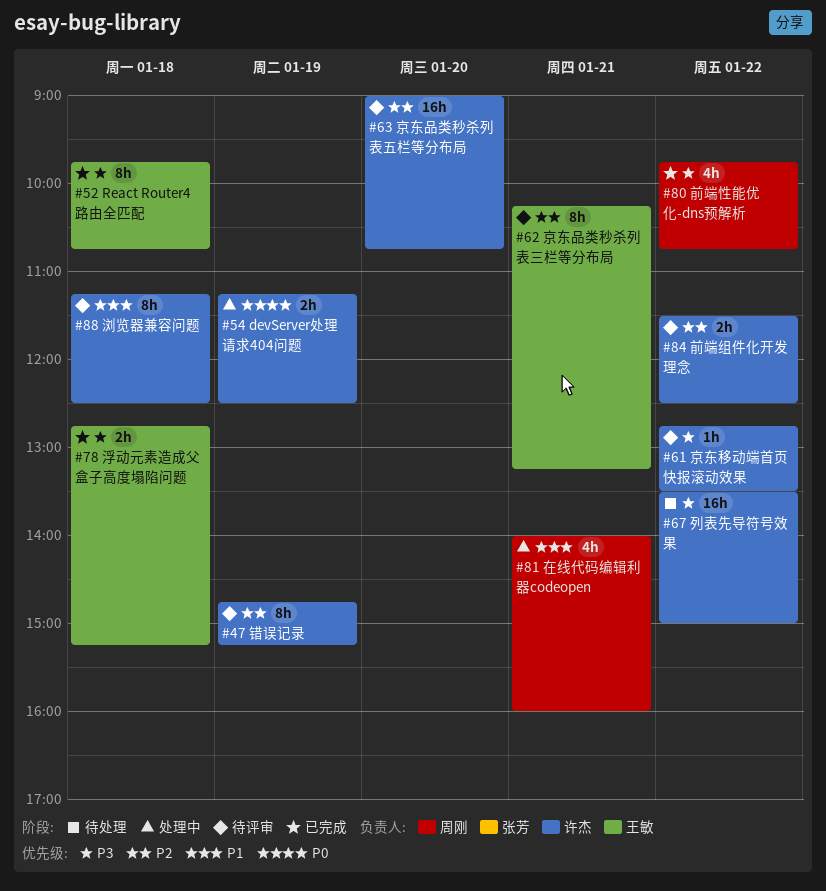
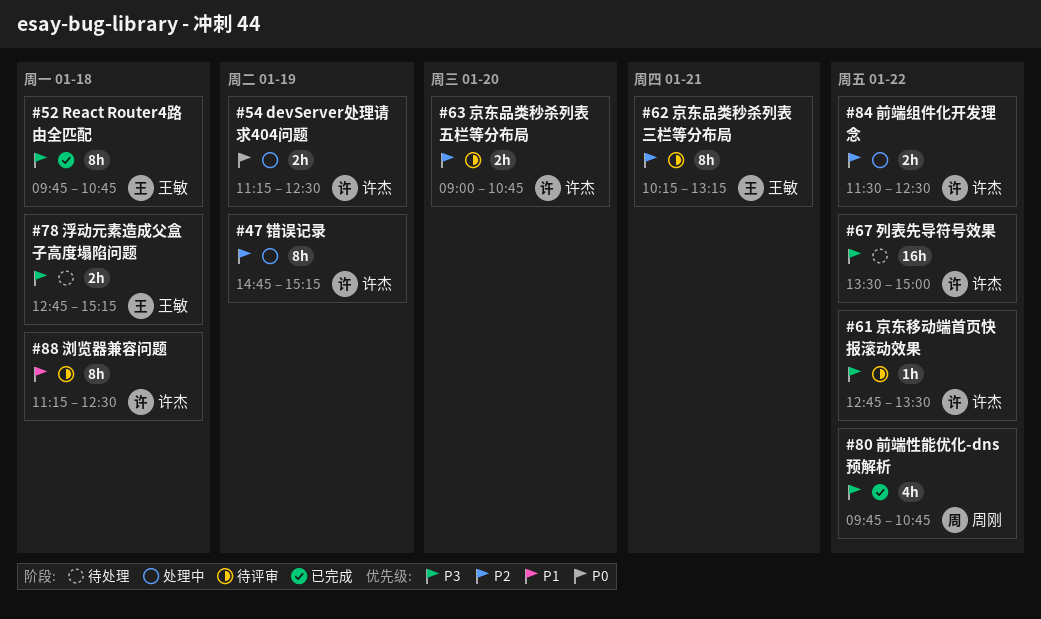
#47 错误记录, status: 待评审 -> 处理中
#63 京东品类秒杀列表五栏等分布局, estimate: 16h -> 2h
#78 浮动元素造成父盒子高度塌陷问题, status: 已完成 -> 待处理
#81 在线代码编辑利器codeopen: present -> none
#84 前端组件化开发理念, status: 待评审 -> 处理中

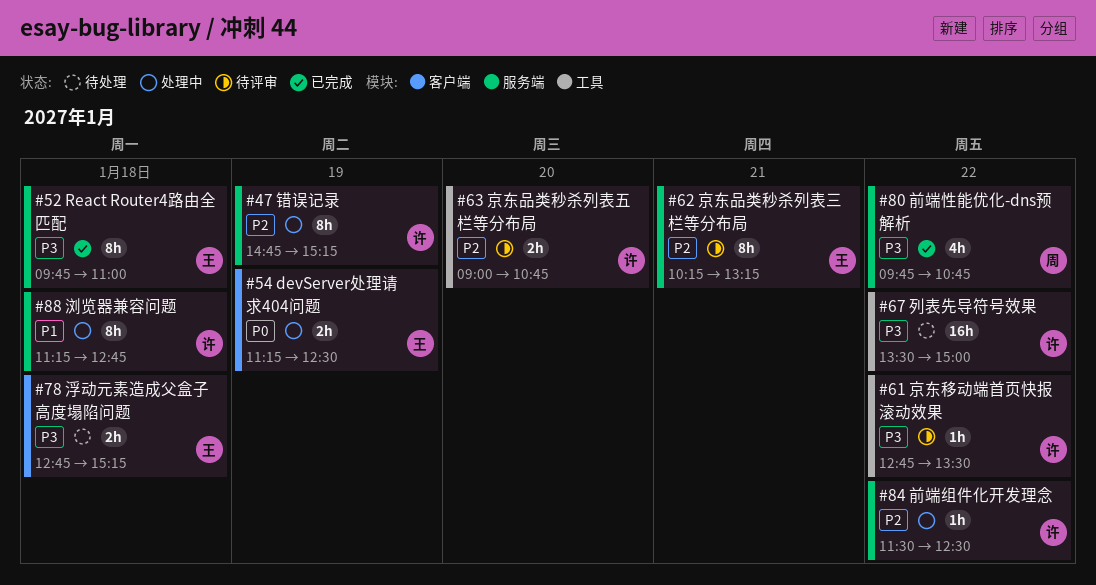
#52 React Router4路由全匹配, ends: 10:45 -> 11:00
#54 devServer处理请求404问题, owner: 许杰 -> 王敏
#84 前端组件化开发理念, estimate: 2h -> 1h
#88 浏览器兼容问题, status: 待评审 -> 处理中
#88 浏览器兼容问题, ends: 12:30 -> 12:45

